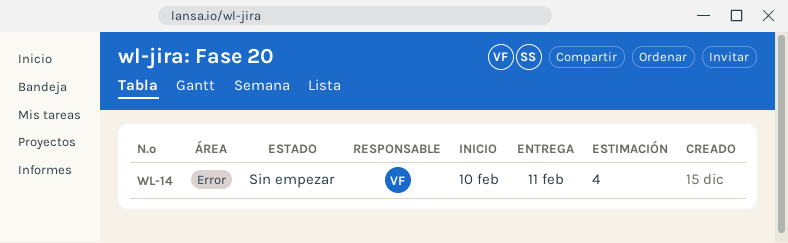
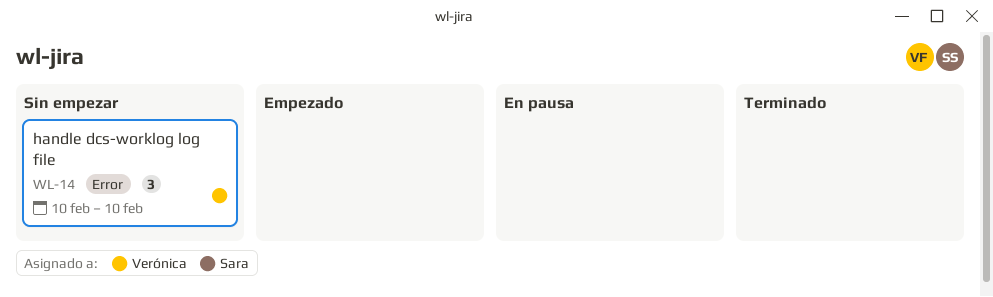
WL-14, estimate: 4 -> 3
WL-14, due: Feb 11 -> Feb 10

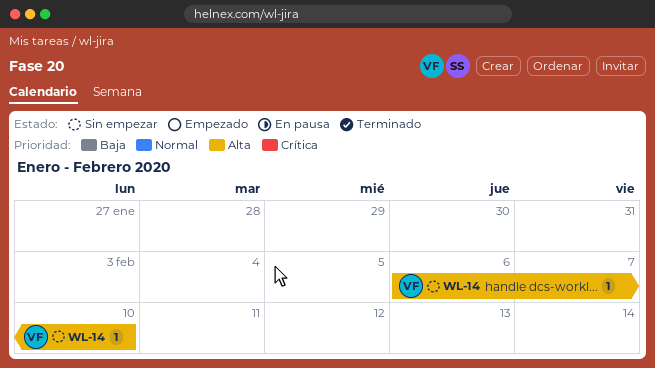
WL-14, estimate: 3 -> 1
WL-14, start: Feb 10 -> Feb 6

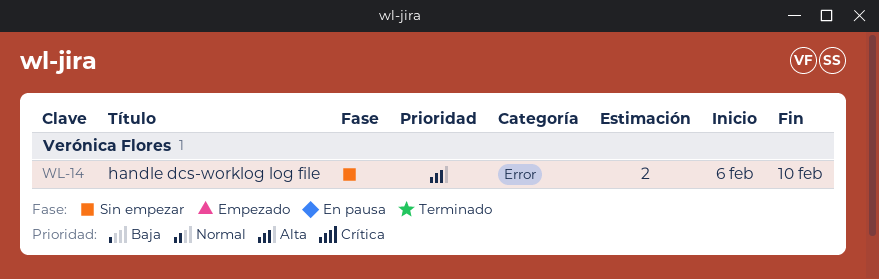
WL-14, estimate: 1 -> 2

